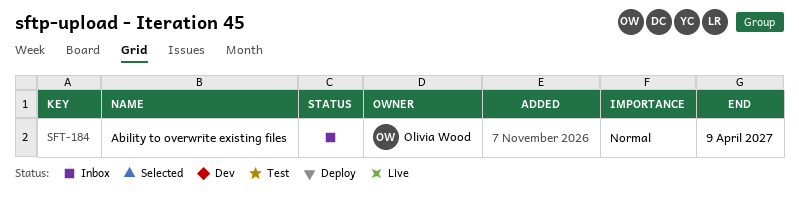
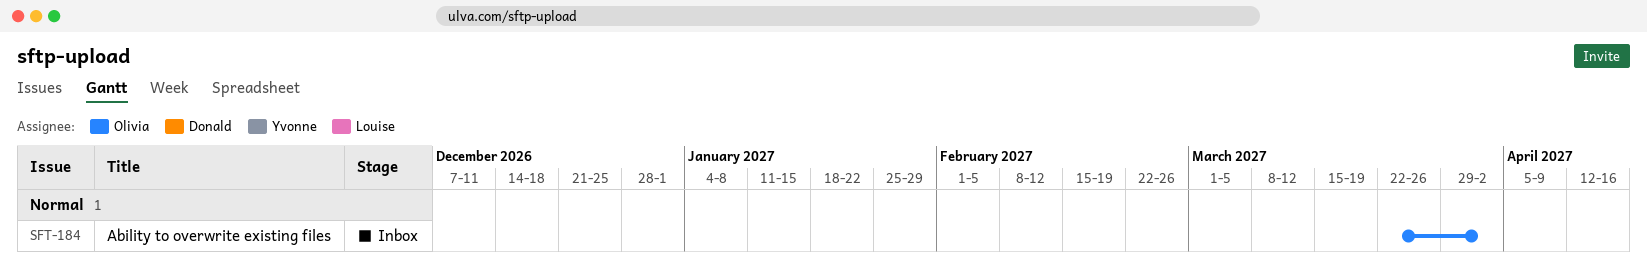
SFT-184, due: Apr 9 -> Apr 2

